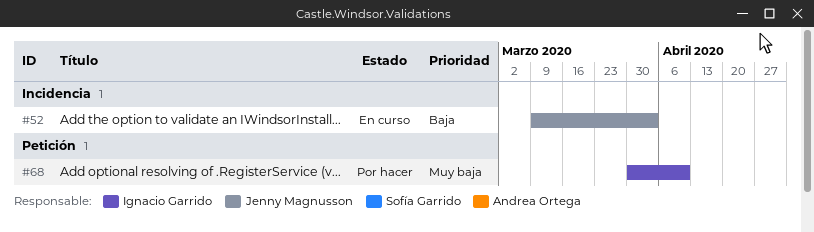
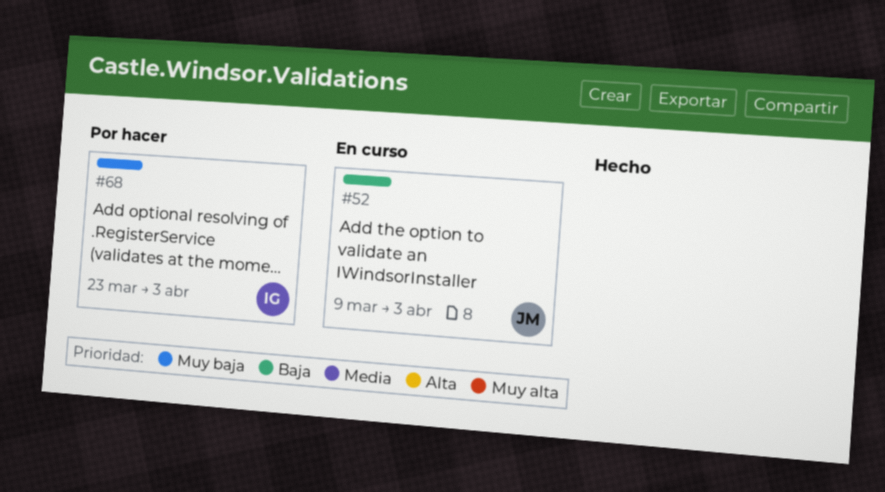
#68, start: Mar 30 -> Mar 23
#68, due: Apr 10 -> Apr 3

